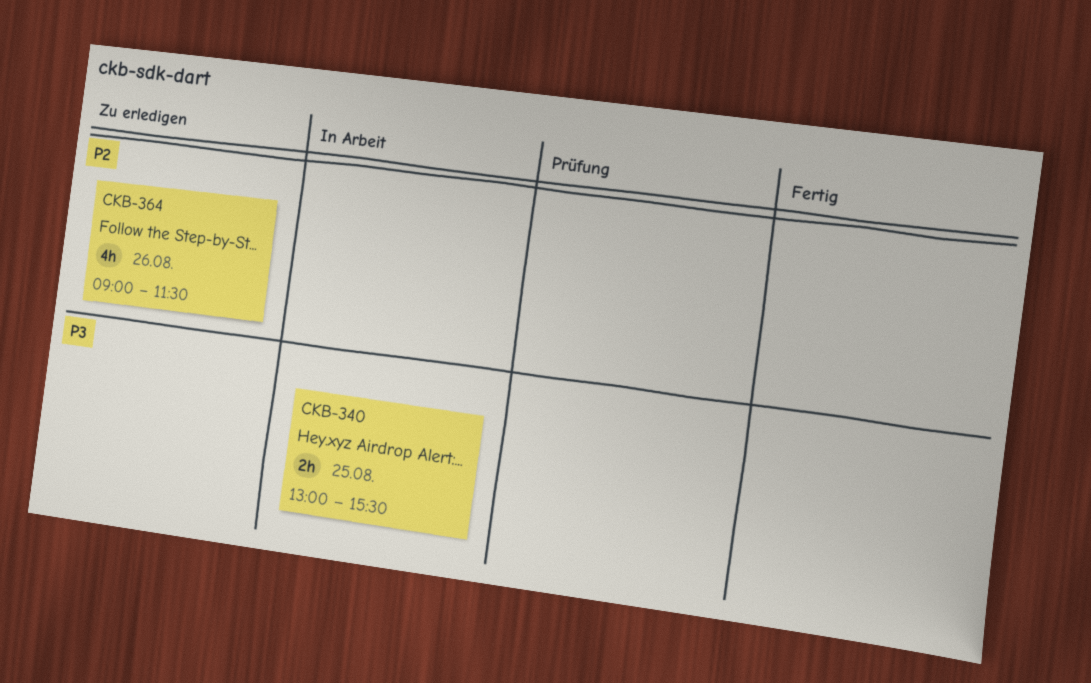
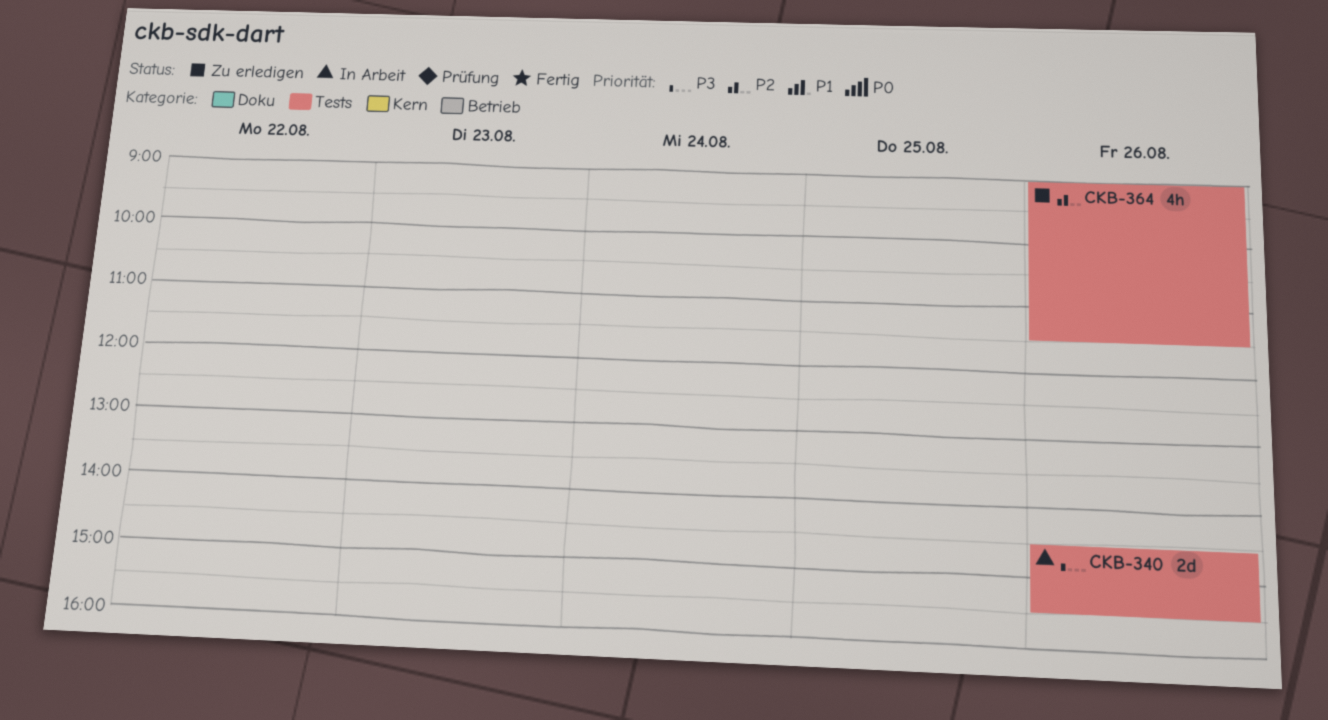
CKB-340, estimate: 2h -> 2d
CKB-340, day: Aug 25 -> Aug 26
CKB-340, begins: 13:00 -> 14:30

